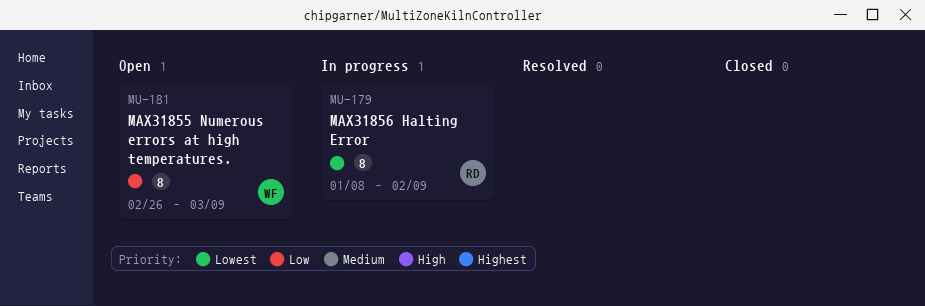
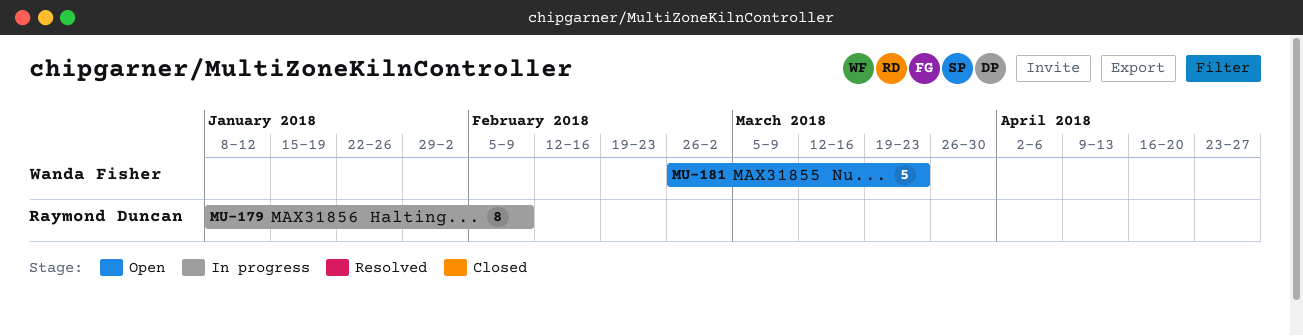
MU-181, estimate: 8 -> 5
MU-181, due: Mar 9 -> Mar 23

